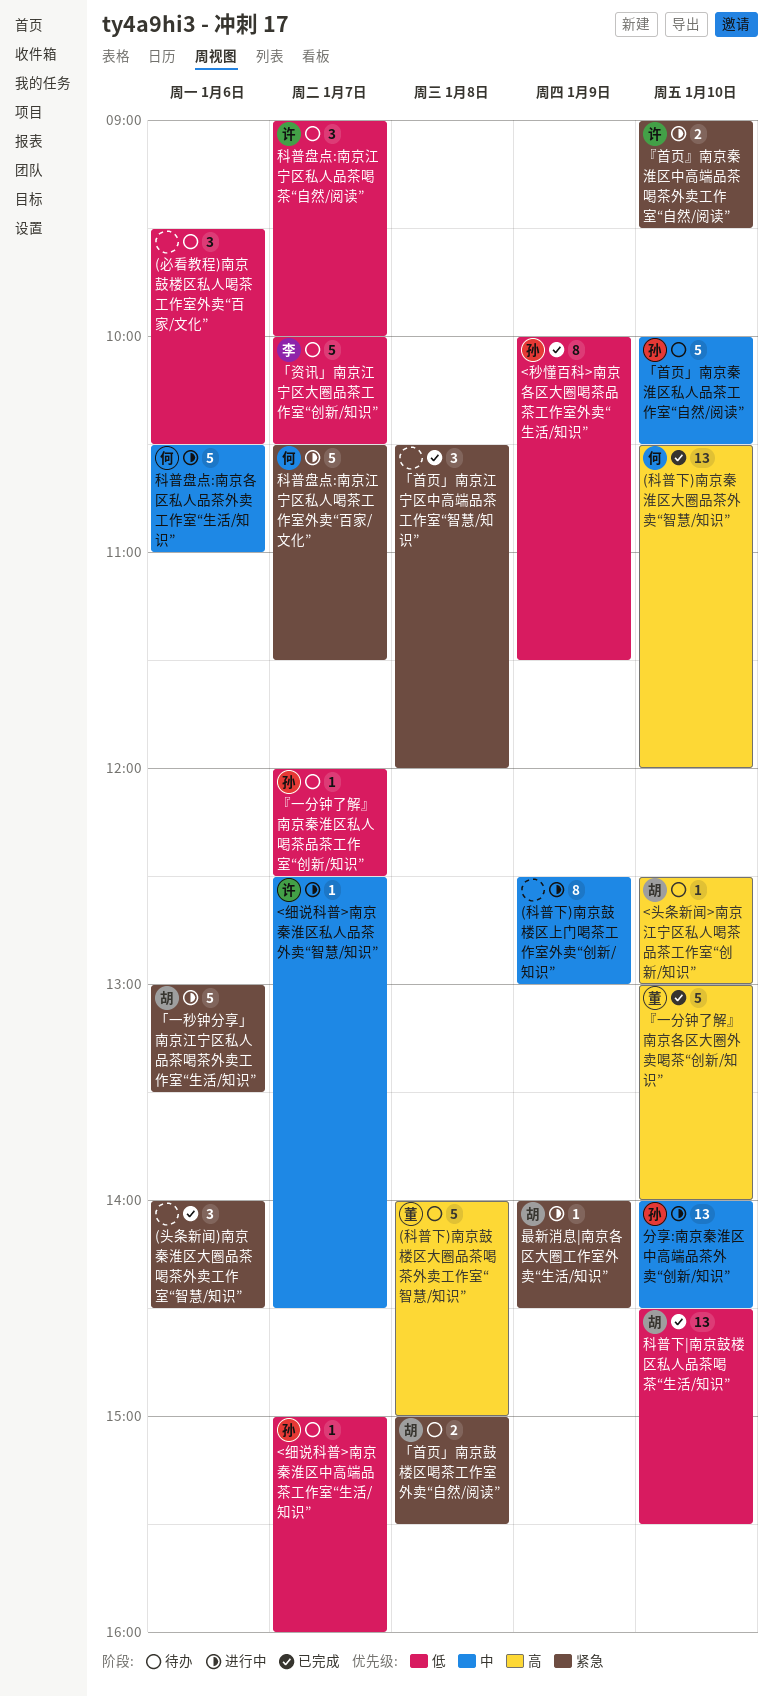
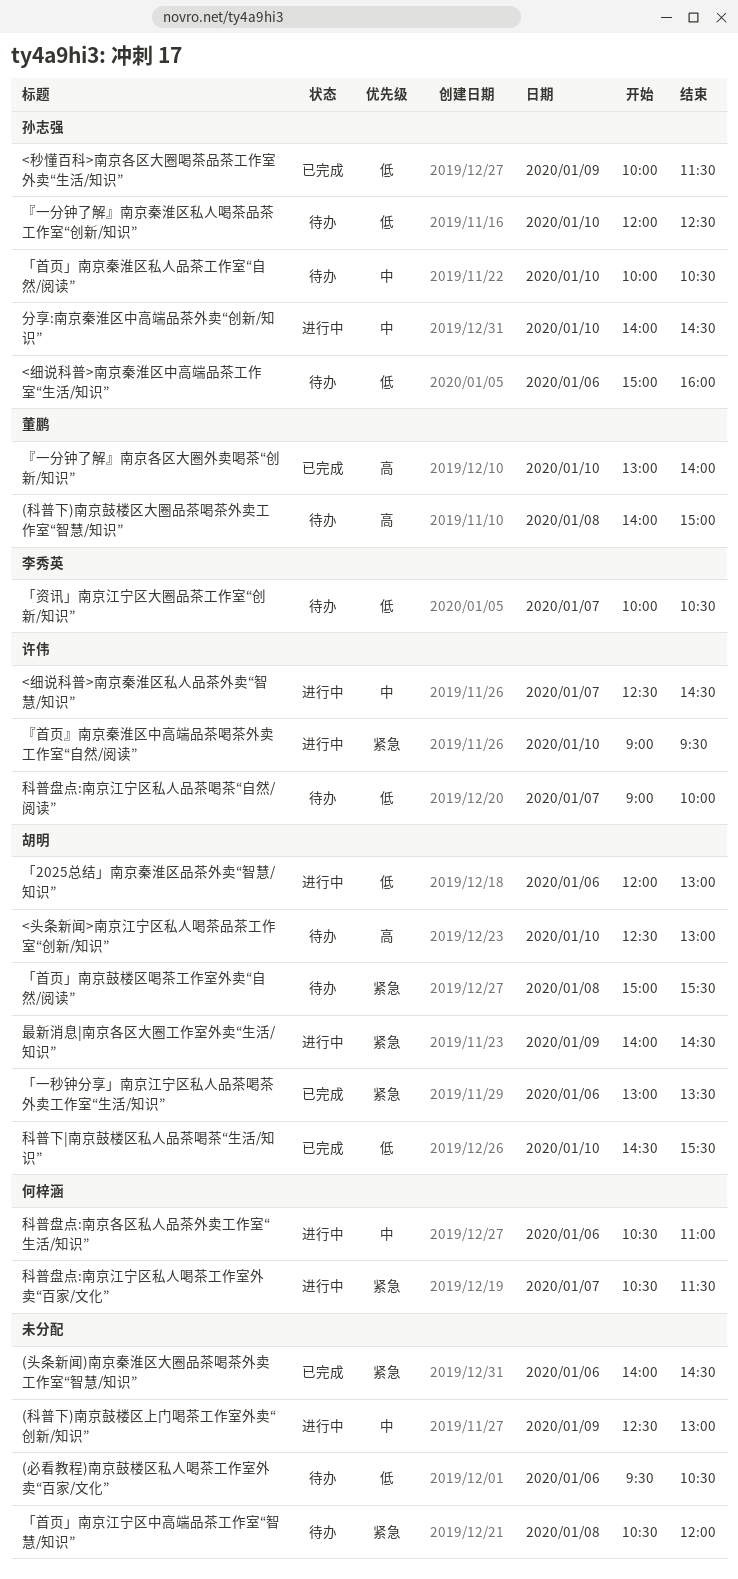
(科普下)南京秦淮区大圈品茶外卖“智慧/知识”: present -> none
<细说科普>南京秦淮区中高端品茶工作室“生活/知识”, day: Jan 7 -> Jan 6
「2025总结」南京秦淮区品茶外卖“智慧/知识”: none -> present
「一秒钟分享」南京江宁区私人品茶喝茶外卖工作室“生活/知识”, status: 进行中 -> 已完成
「首页」南京江宁区中高端品茶工作室“智慧/知识”, status: 已完成 -> 待办
『一分钟了解』南京秦淮区私人喝茶品茶工作室“创新/知识”, day: Jan 7 -> Jan 10

